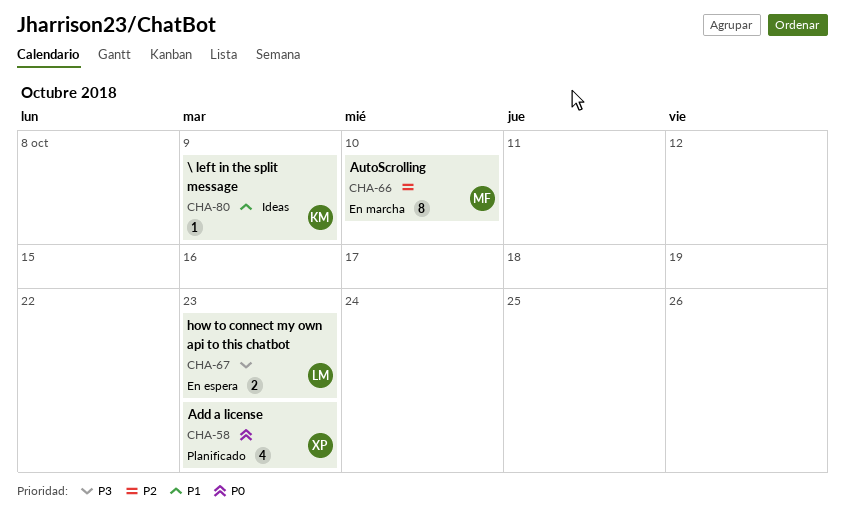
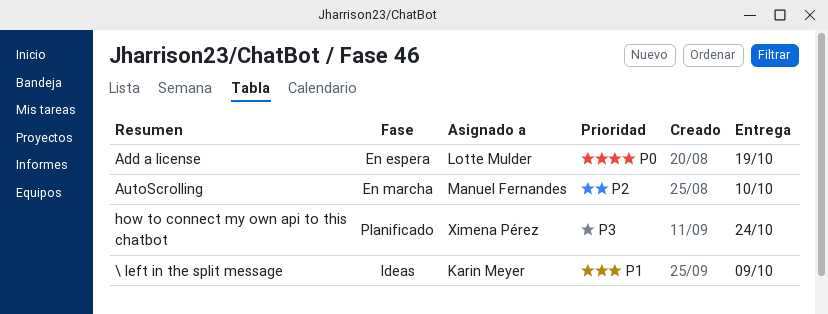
Add a license, status: Planificado -> En espera
Add a license, owner: Ximena Pérez -> Lotte Mulder
Add a license, due: Oct 23 -> Oct 19
how to connect my own api to this chatbot, status: En espera -> Planificado
how to connect my own api to this chatbot, owner: Lotte Mulder -> Ximena Pérez
how to connect my own api to this chatbot, due: Oct 23 -> Oct 24

